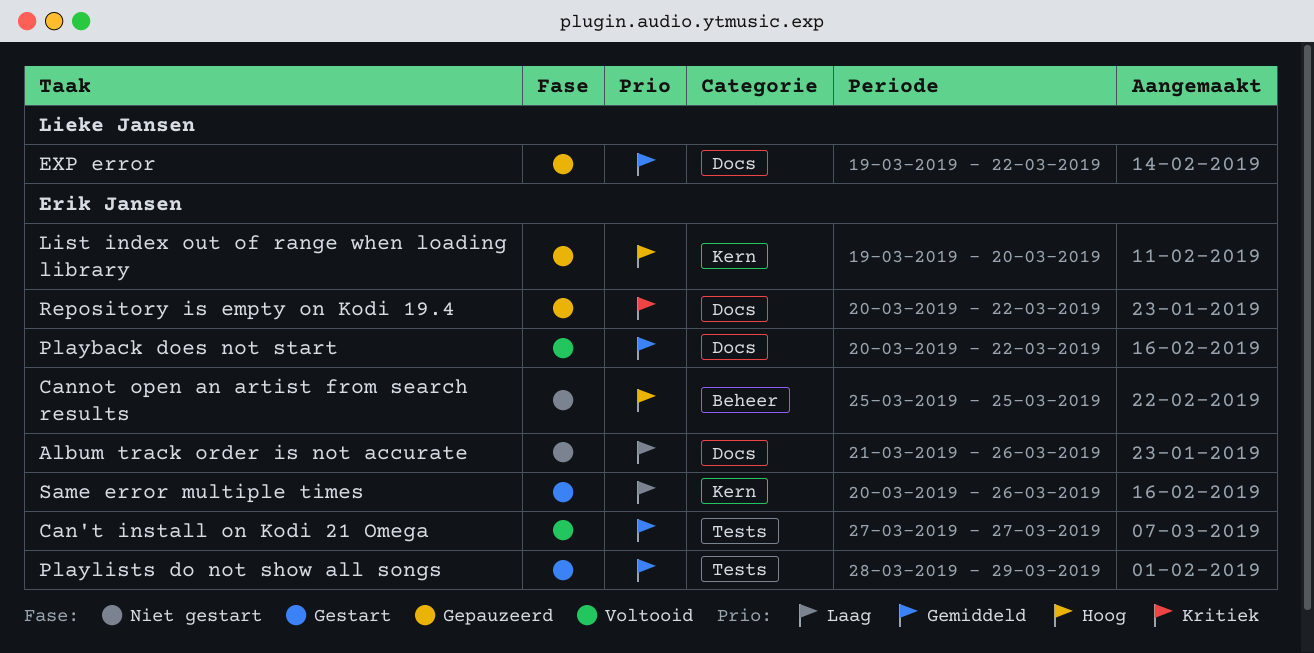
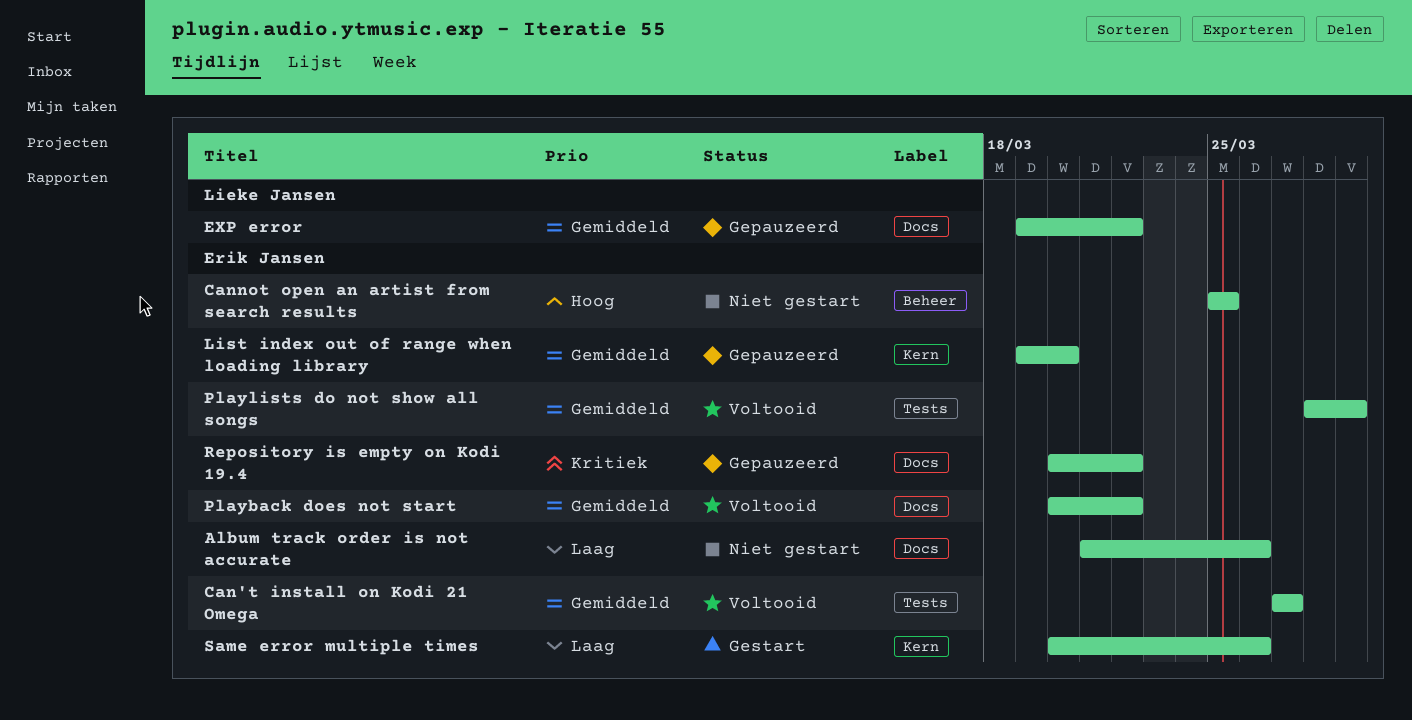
List index out of range when loading library, priority: Hoog -> Gemiddeld
Playlists do not show all songs, status: Gestart -> Voltooid

